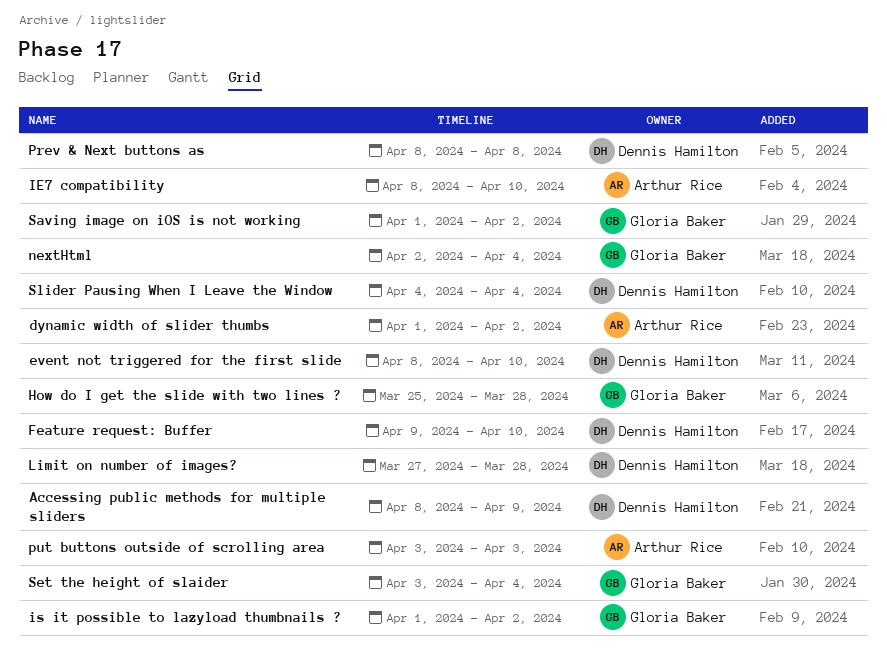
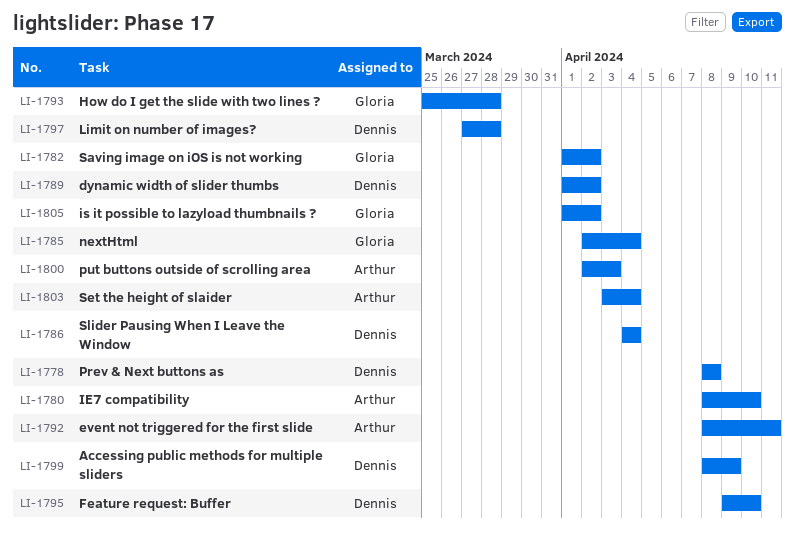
dynamic width of slider thumbs, owner: Arthur Rice -> Dennis Hamilton
event not triggered for the first slide, owner: Dennis Hamilton -> Arthur Rice
event not triggered for the first slide, due: Apr 10 -> Apr 11
put buttons outside of scrolling area, start: Apr 3 -> Apr 2
Set the height of slaider, owner: Gloria Baker -> Arthur Rice

